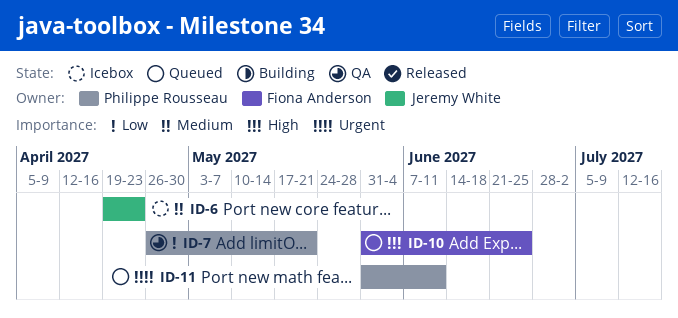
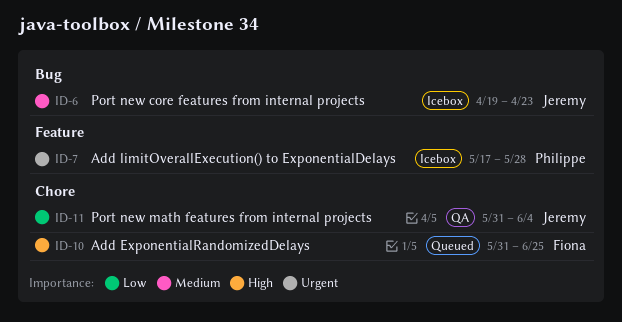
ID-7, status: QA -> Icebox
ID-7, priority: Low -> Urgent
ID-7, start: Apr 26 -> May 17
ID-7, due: May 21 -> May 28
ID-11, status: Queued -> QA
ID-11, owner: Philippe Rousseau -> Jeremy White
ID-11, priority: Urgent -> Low
ID-11, due: Jun 11 -> Jun 4

